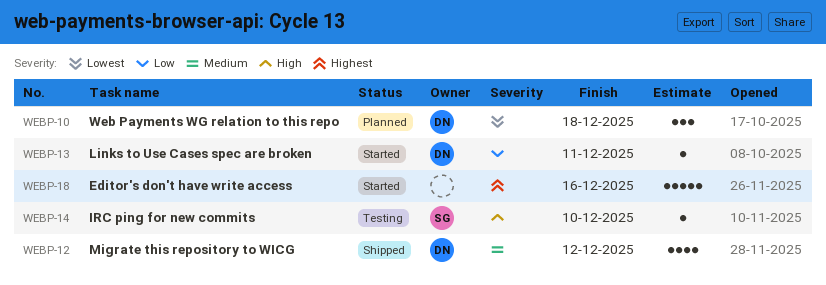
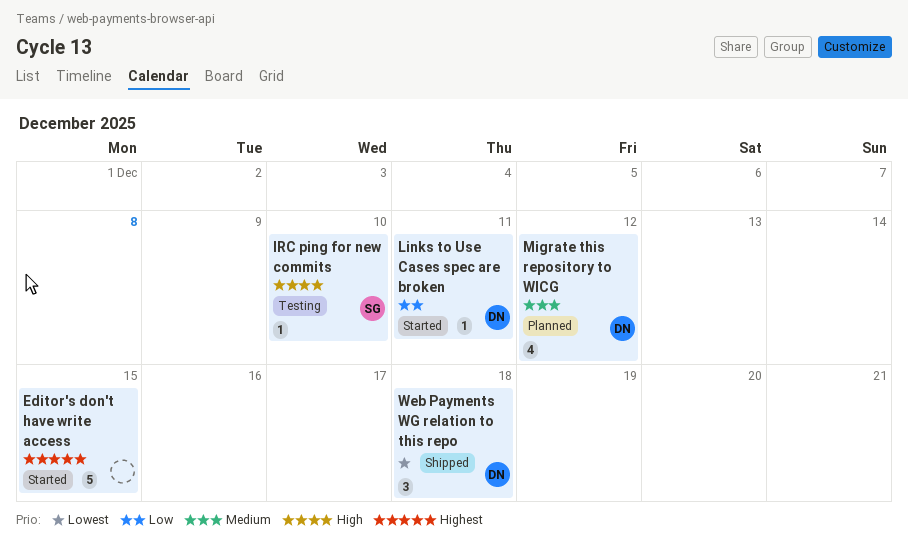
Editor's don't have write access, due: Dec 16 -> Dec 15
Migrate this repository to WICG, status: Shipped -> Planned
Web Payments WG relation to this repo, status: Planned -> Shipped

